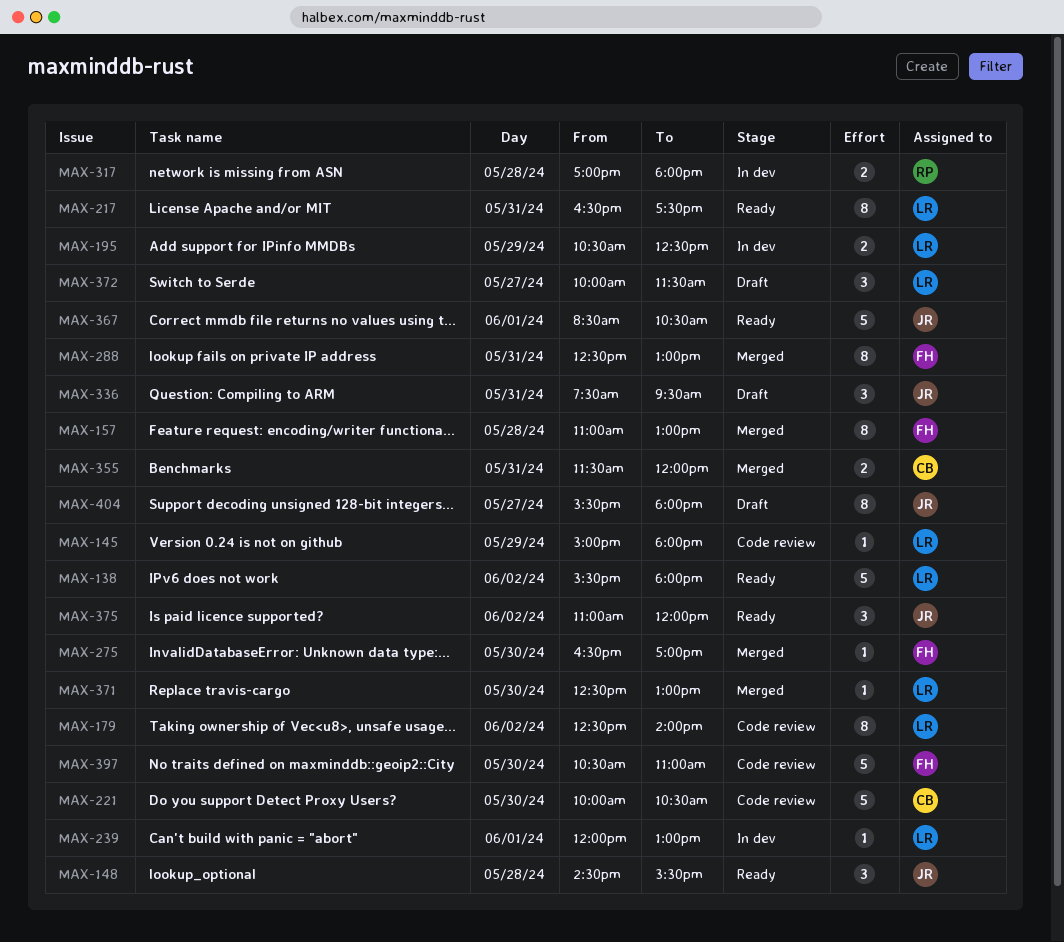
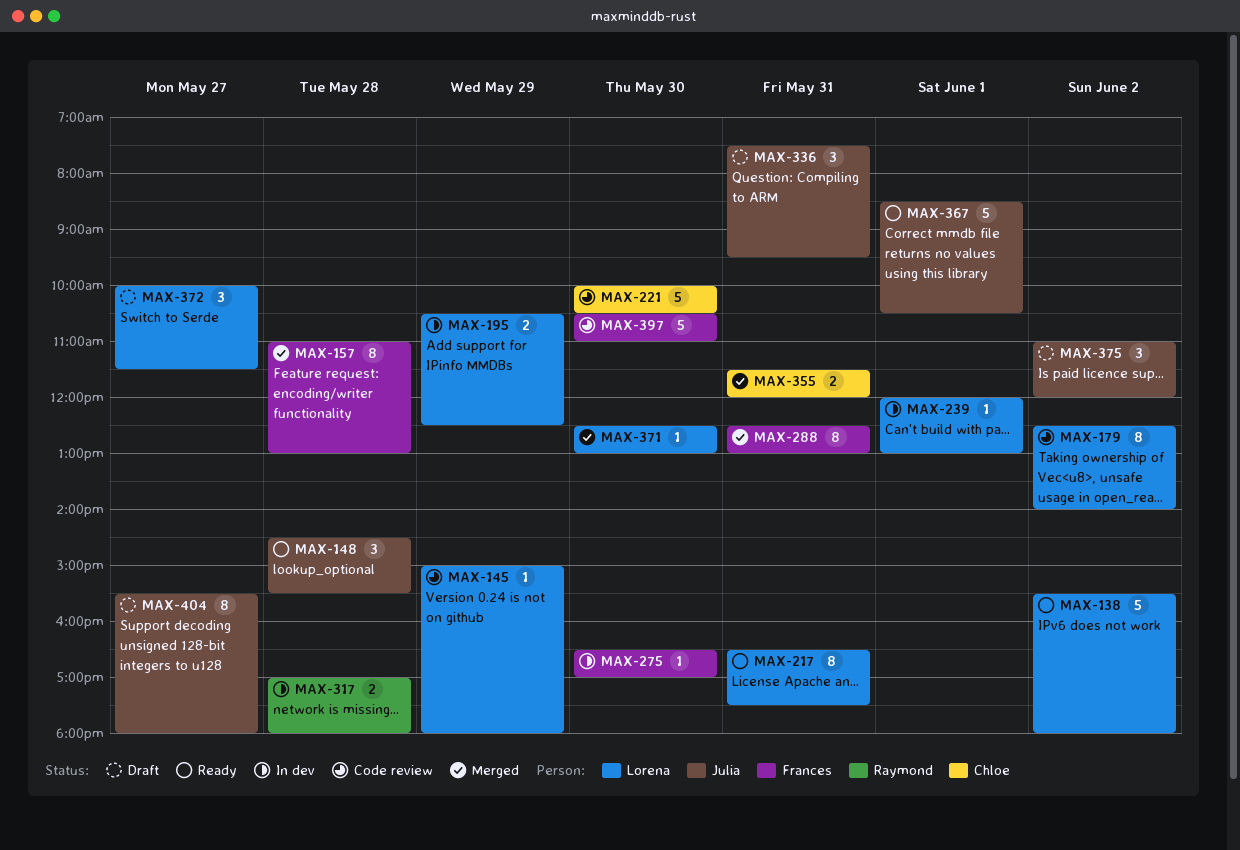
MAX-275, status: Merged -> In dev
MAX-375, status: Ready -> Draft

